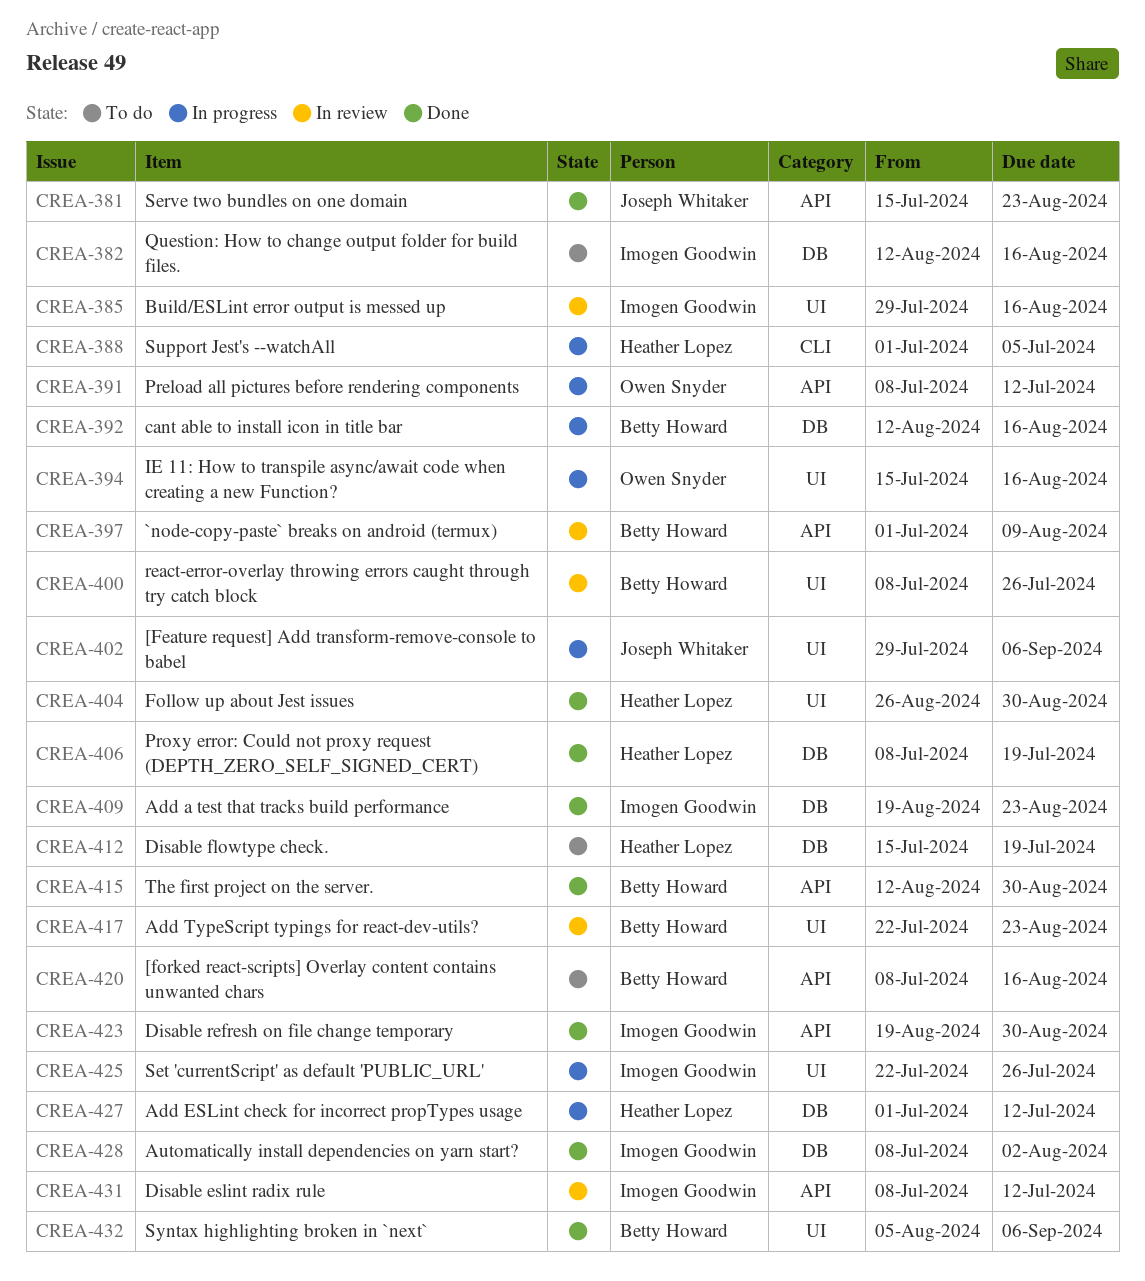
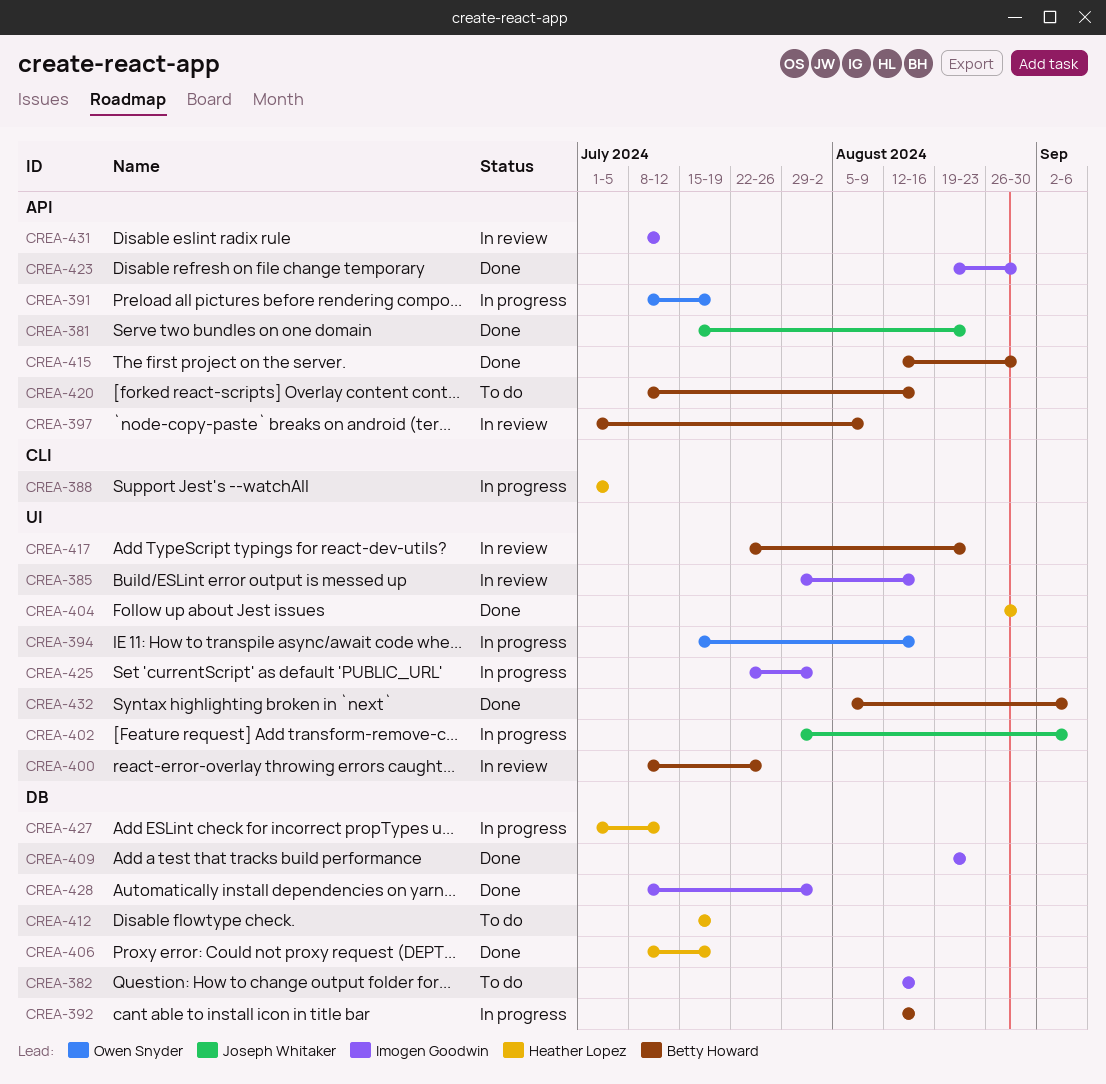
CREA-391, due: Jul 12 -> Jul 19
CREA-425, due: Jul 26 -> Aug 2

